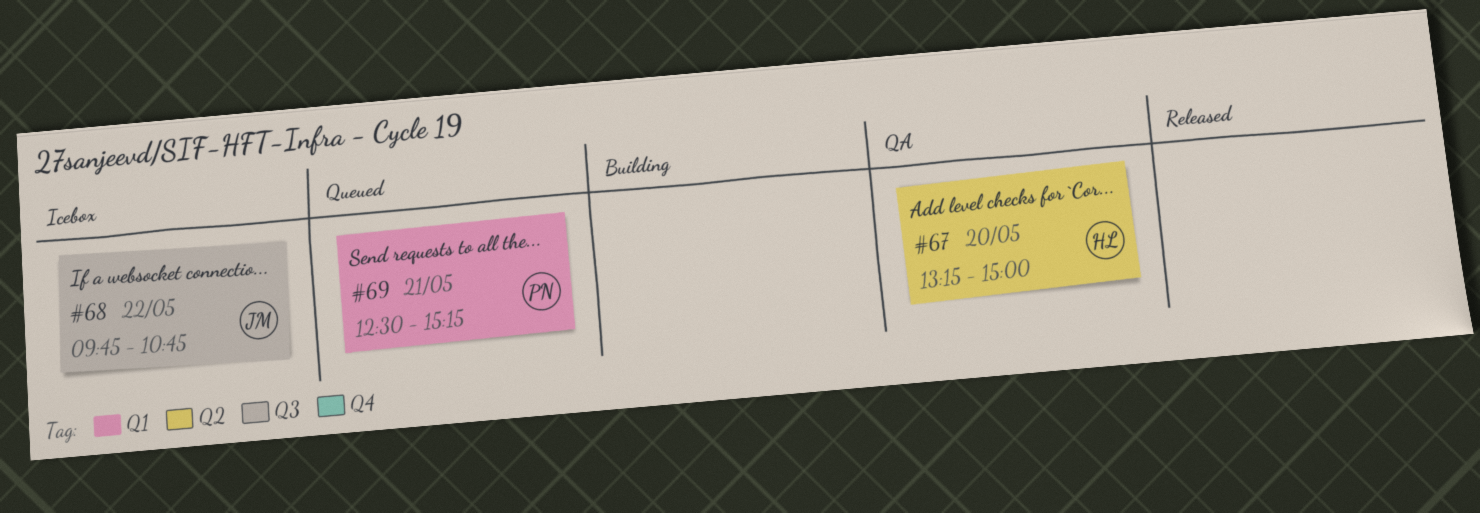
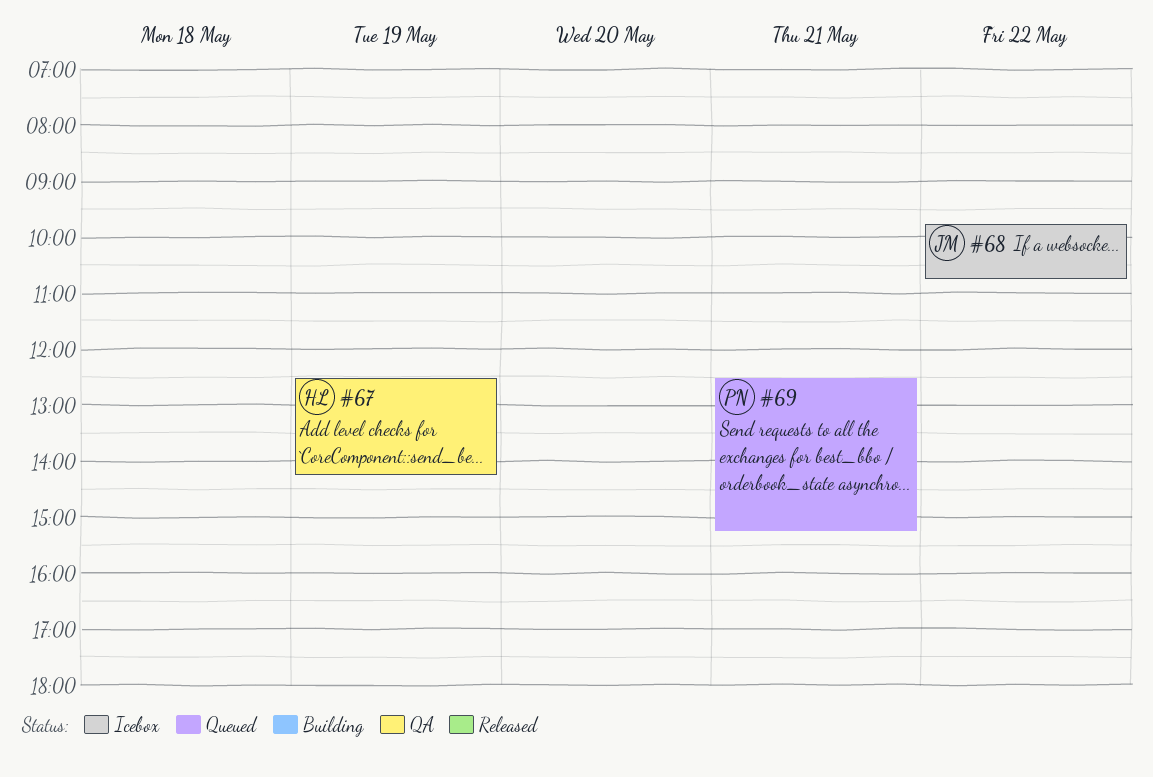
#67, day: May 20 -> May 19
#67, begins: 13:15 -> 12:30
#67, ends: 15:00 -> 14:15

